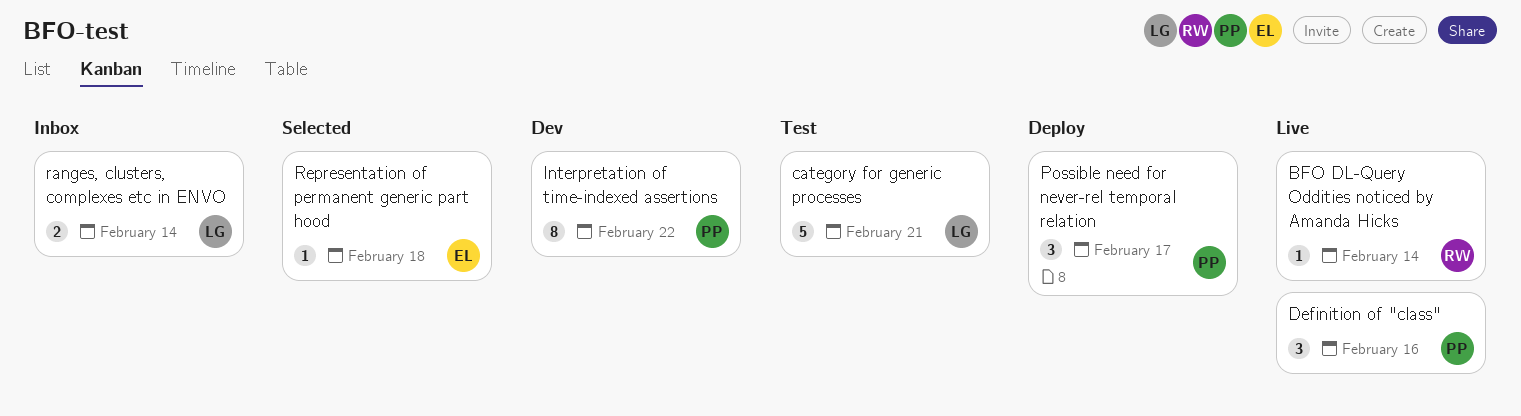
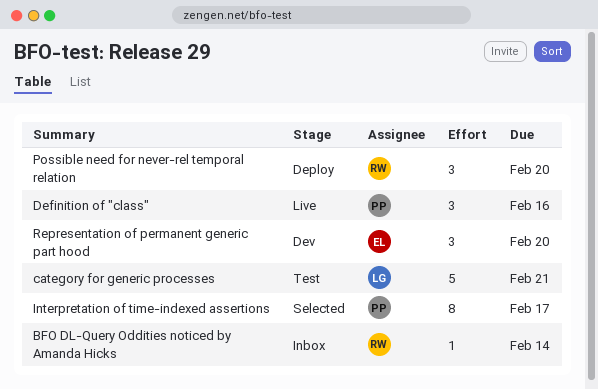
BFO DL-Query Oddities noticed by Amanda Hicks, status: Live -> Inbox
Interpretation of time-indexed assertions, status: Dev -> Selected
Interpretation of time-indexed assertions, due: Feb 22 -> Feb 17
Possible need for never-rel temporal relation, owner: PP -> RW
Possible need for never-rel temporal relation, due: Feb 17 -> Feb 20
ranges, clusters, complexes etc in ENVO: present -> none
Representation of permanent generic part hood, status: Selected -> Dev
Representation of permanent generic part hood, estimate: 1 -> 3
Representation of permanent generic part hood, due: Feb 18 -> Feb 20

